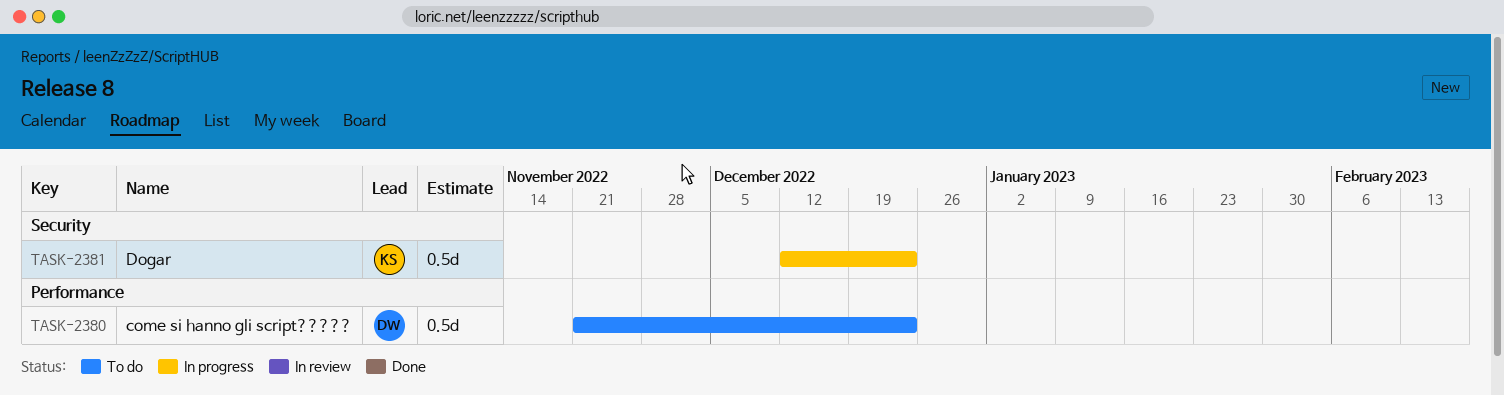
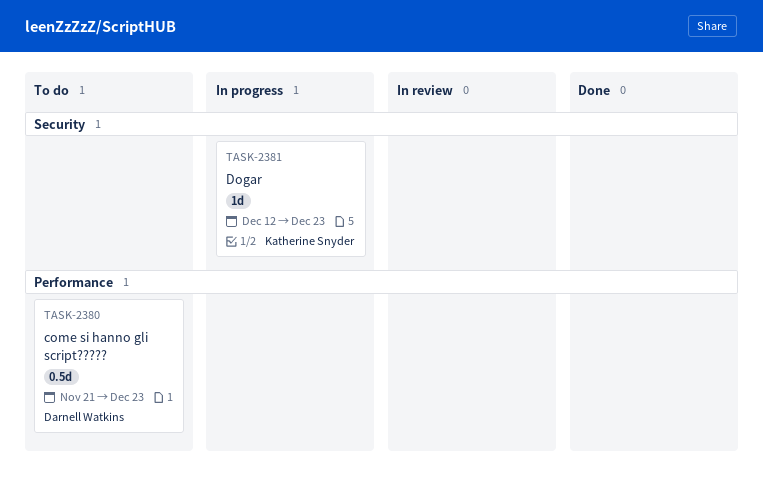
TASK-2381, estimate: 0.5d -> 1d

